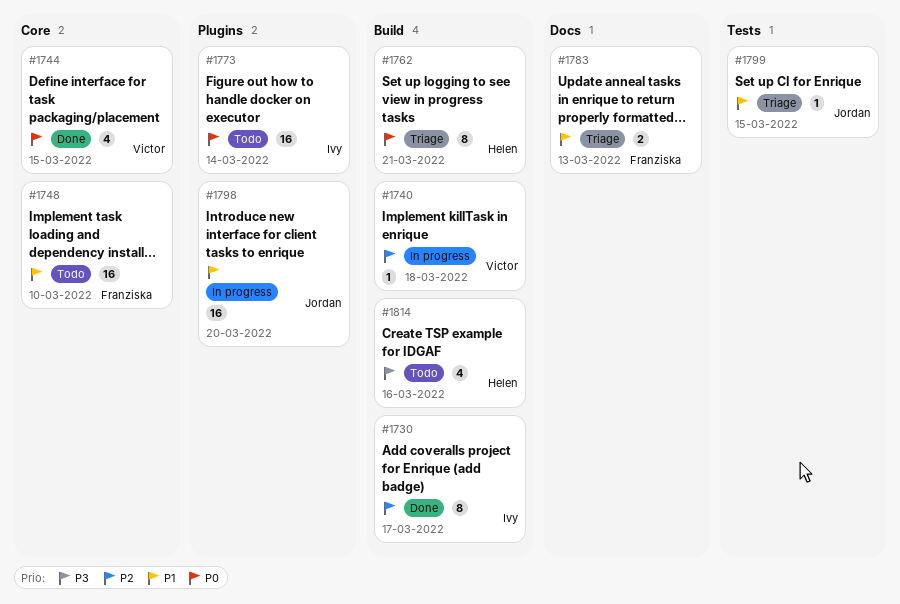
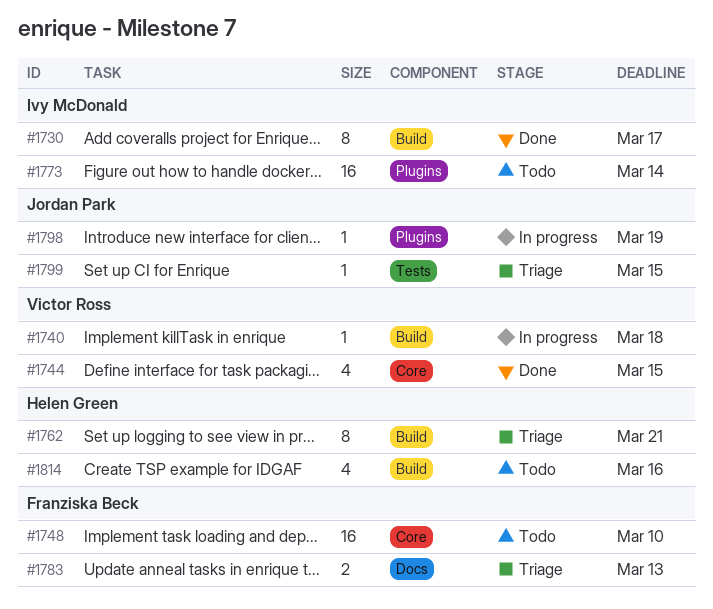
#1798, estimate: 16 -> 1
#1798, due: Mar 20 -> Mar 19

